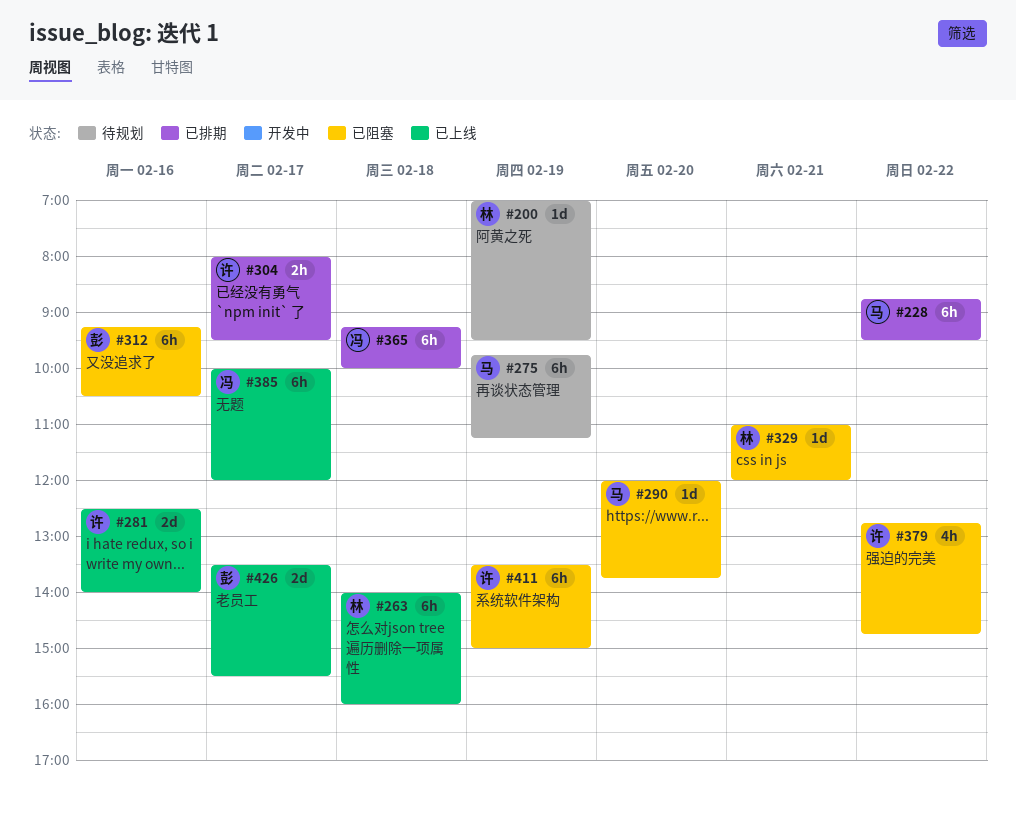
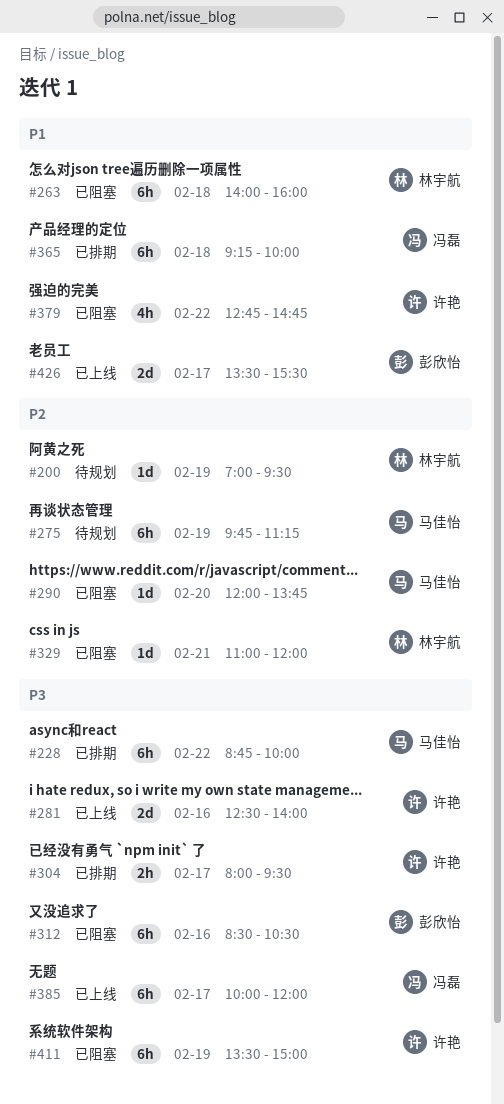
#228, ends: 09:30 -> 10:00
#263, status: 已上线 -> 已阻塞
#312, begins: 09:15 -> 08:30

